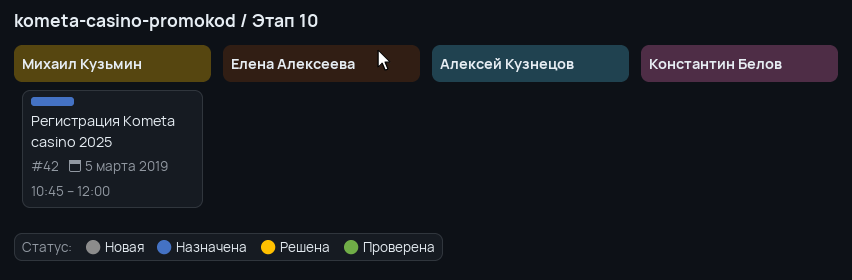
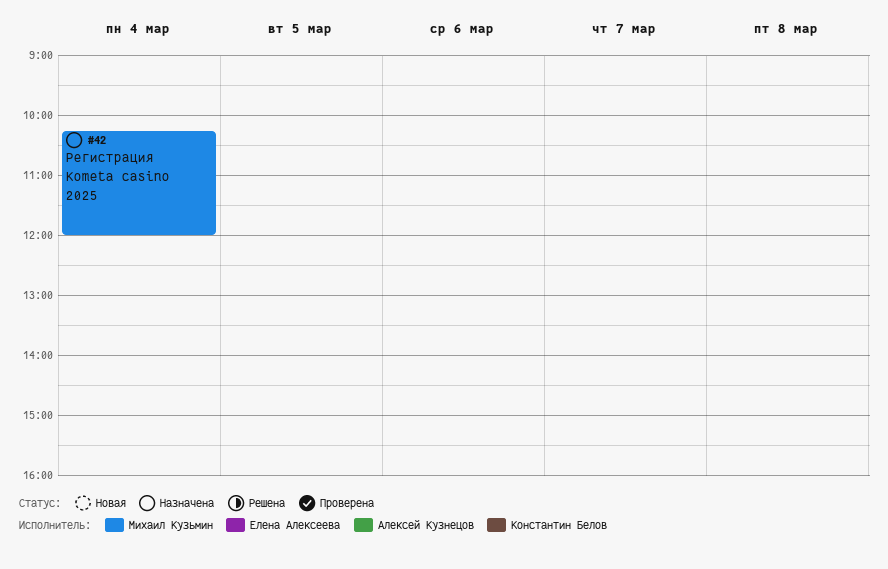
#42, day: Mar 5 -> Mar 4
#42, begins: 10:45 -> 10:15

